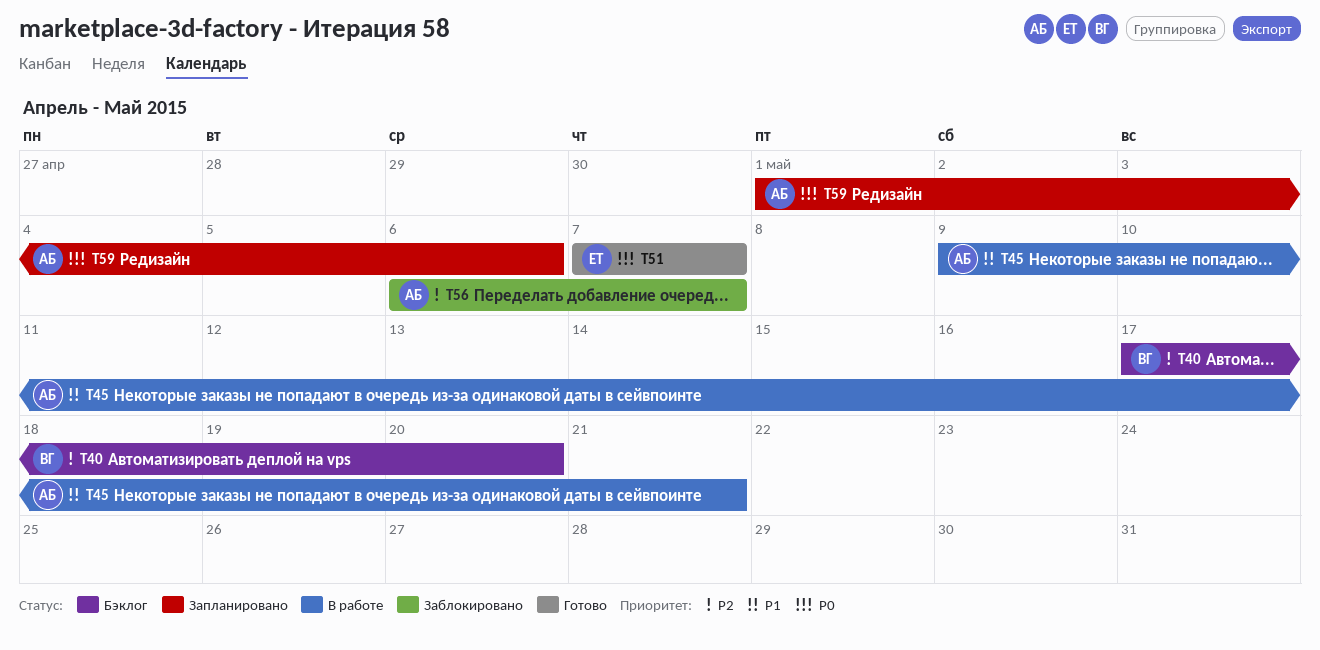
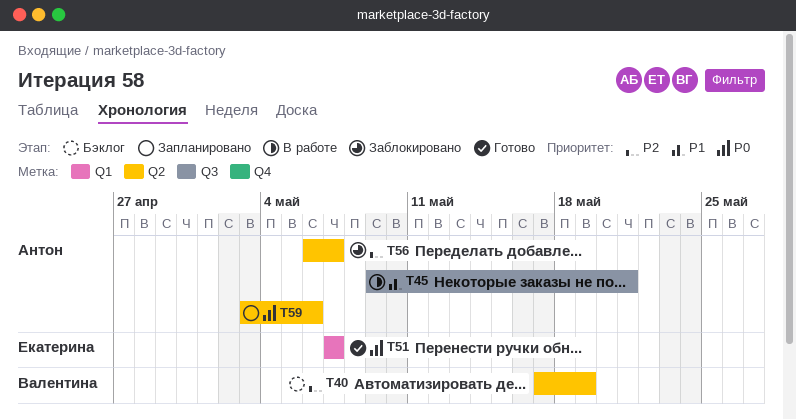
T40, due: May 20 -> May 19
T59, start: May 1 -> May 3

